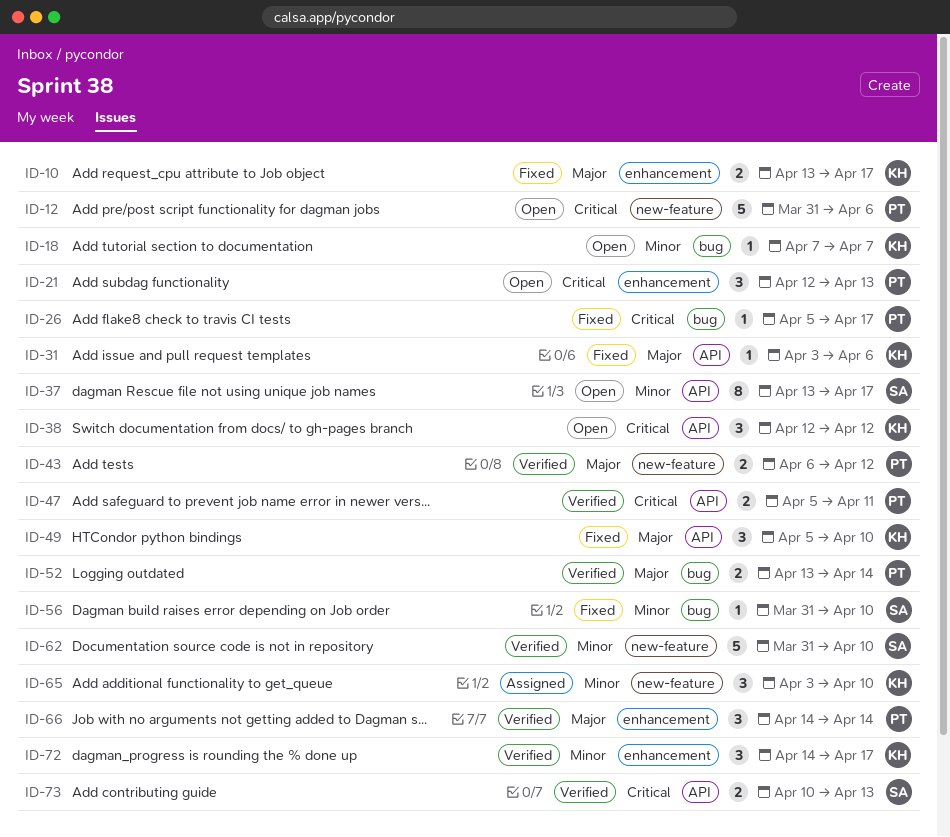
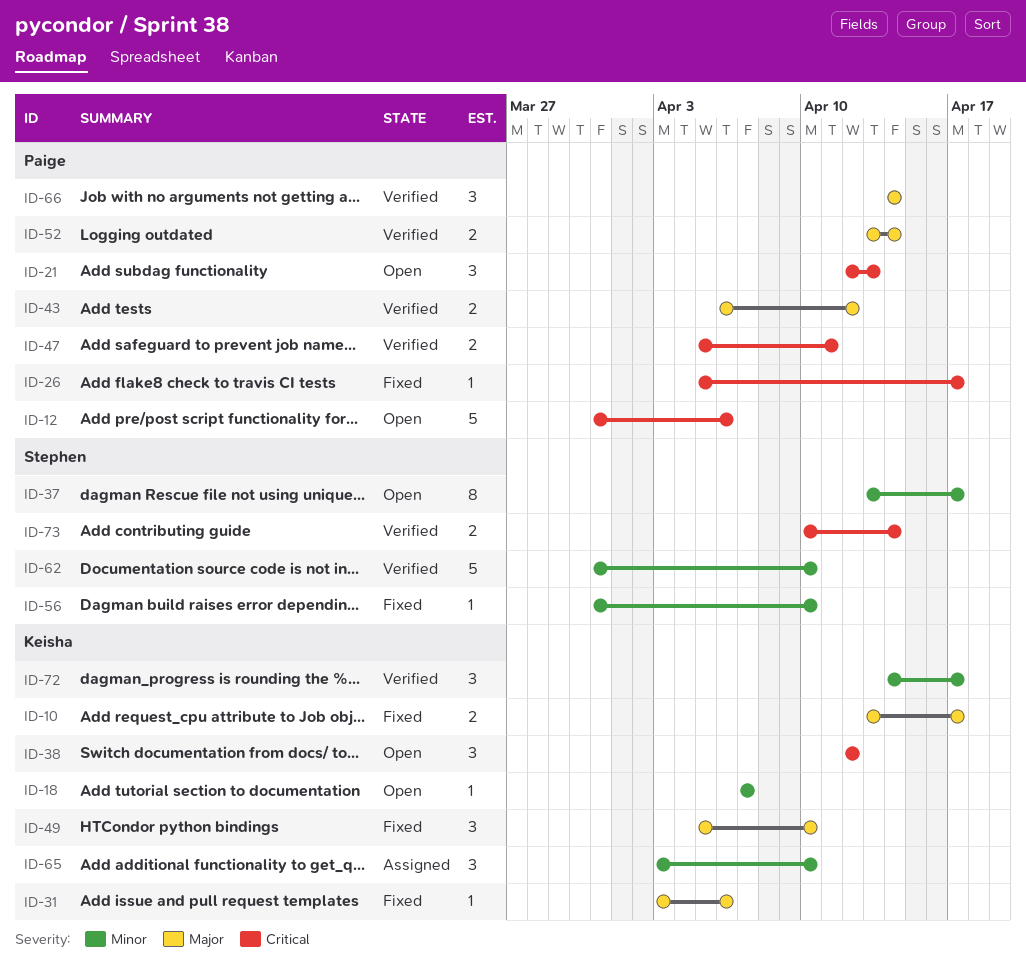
ID-73, due: Apr 13 -> Apr 14

